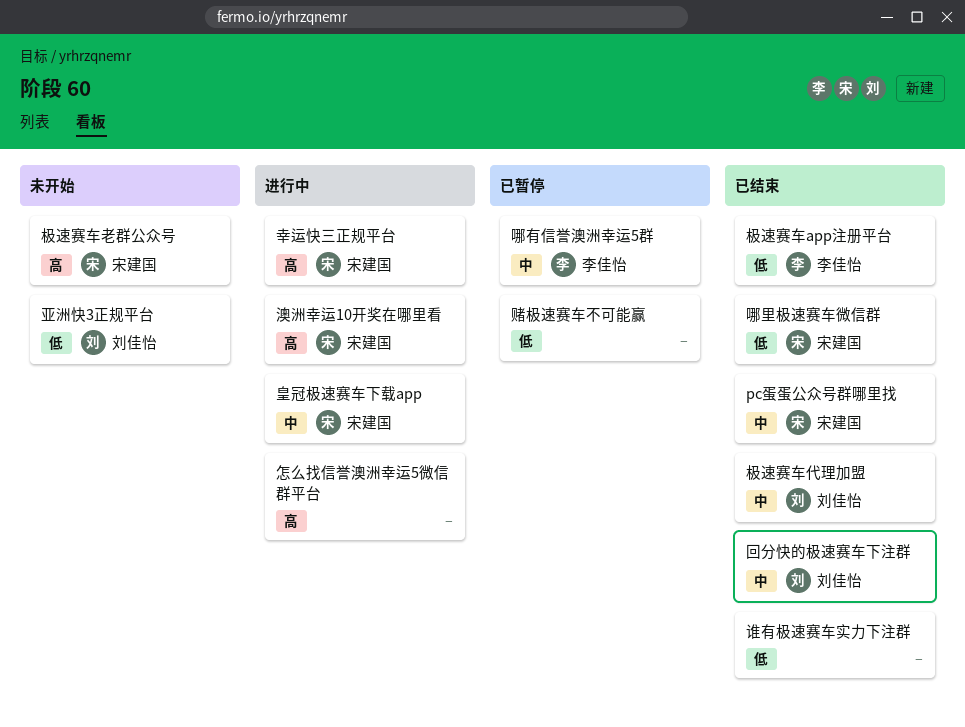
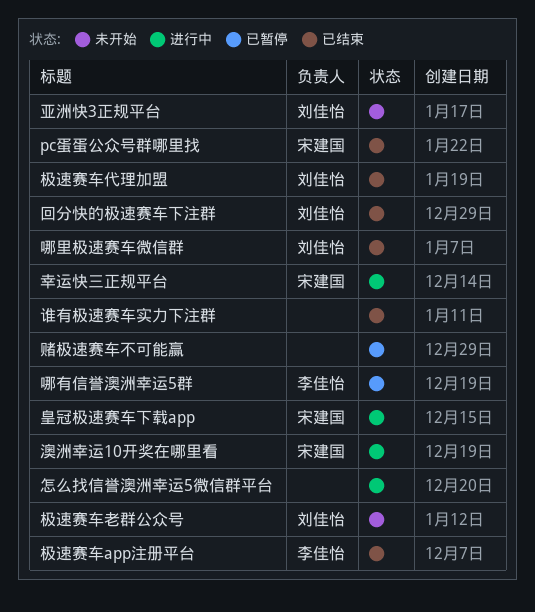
哪里极速赛车微信群, owner: 宋建国 -> 刘佳怡
极速赛车老群公众号, owner: 宋建国 -> 刘佳怡

